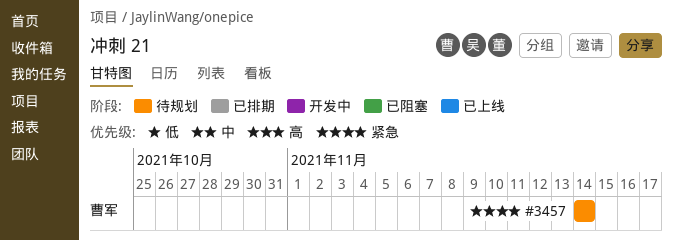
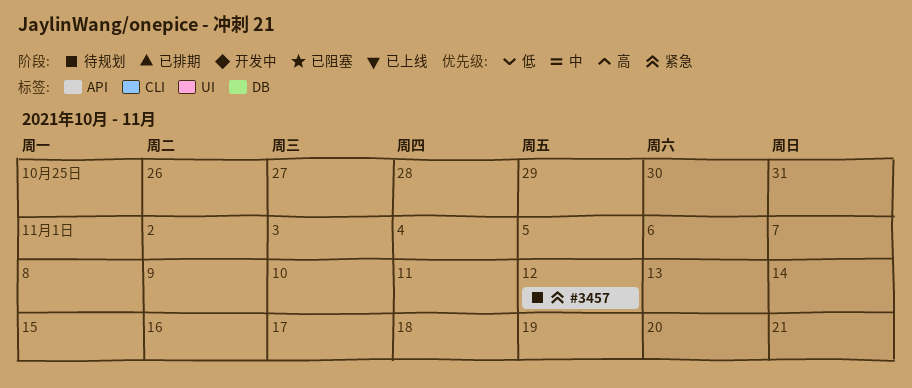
#3457, start: Nov 14 -> Nov 12
#3457, due: Nov 14 -> Nov 12

